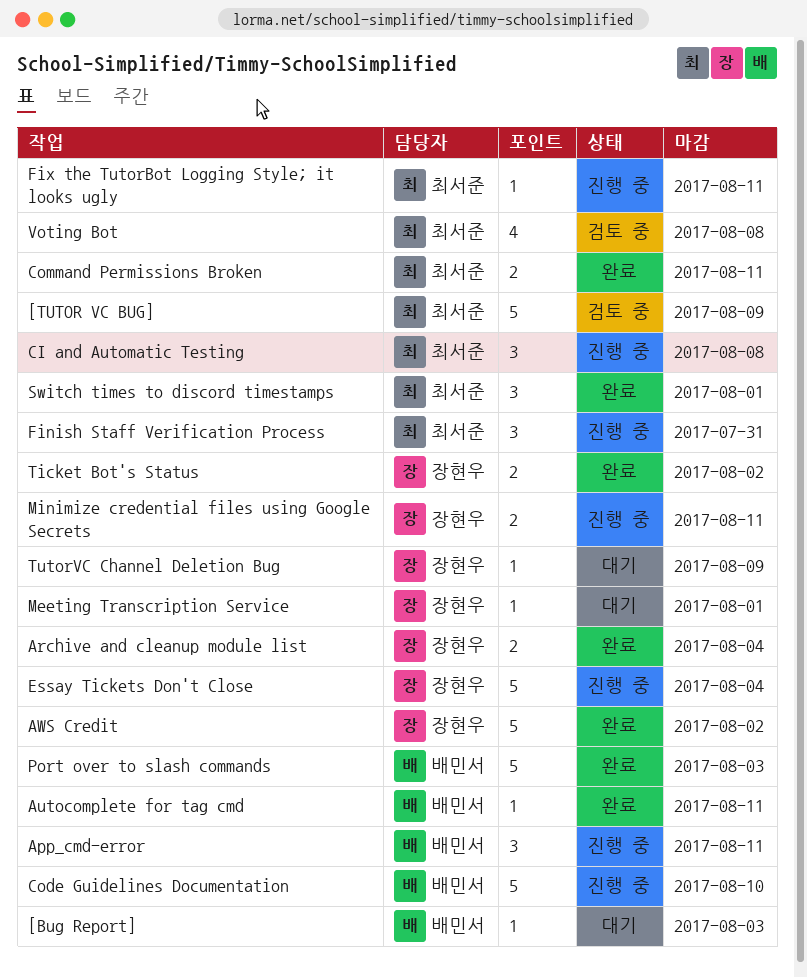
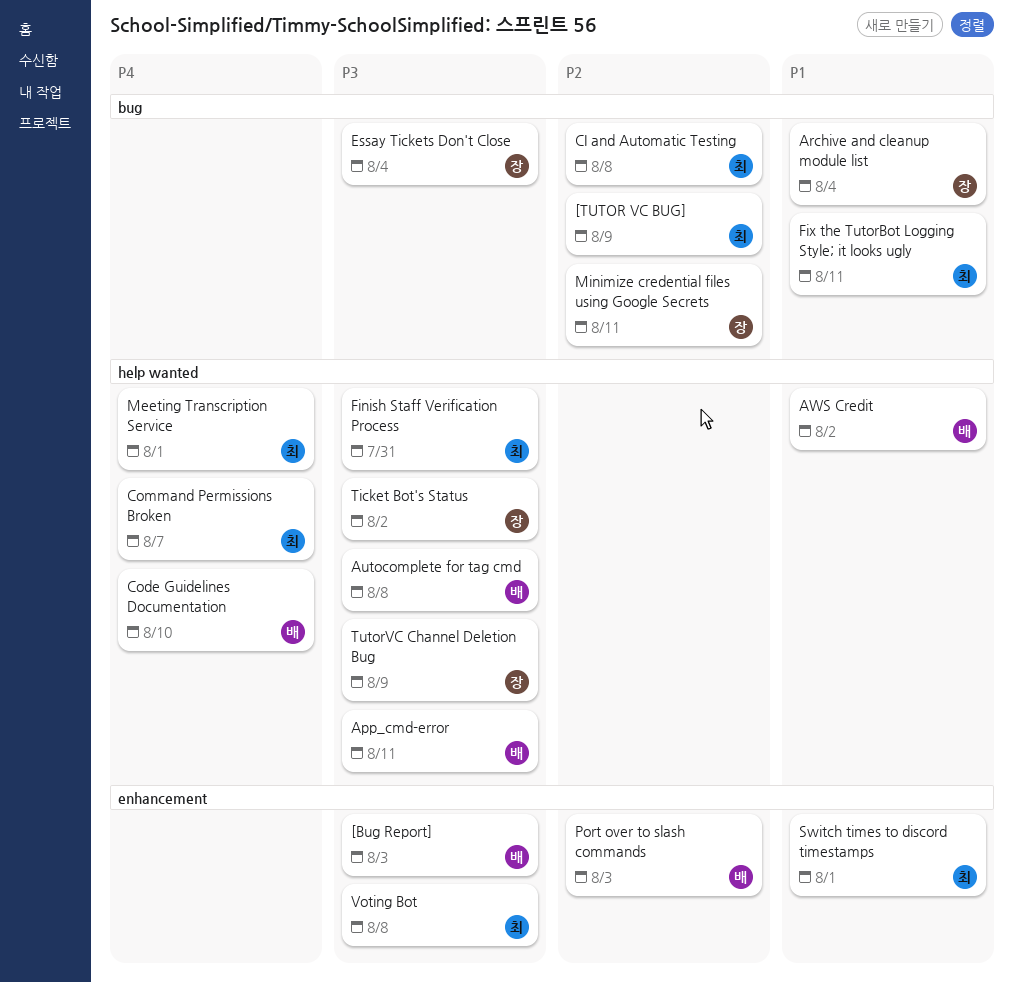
Autocomplete for tag cmd, due: Aug 11 -> Aug 8
AWS Credit, owner: 장현우 -> 배민서
Command Permissions Broken, due: Aug 11 -> Aug 7
Meeting Transcription Service, owner: 장현우 -> 최서준

